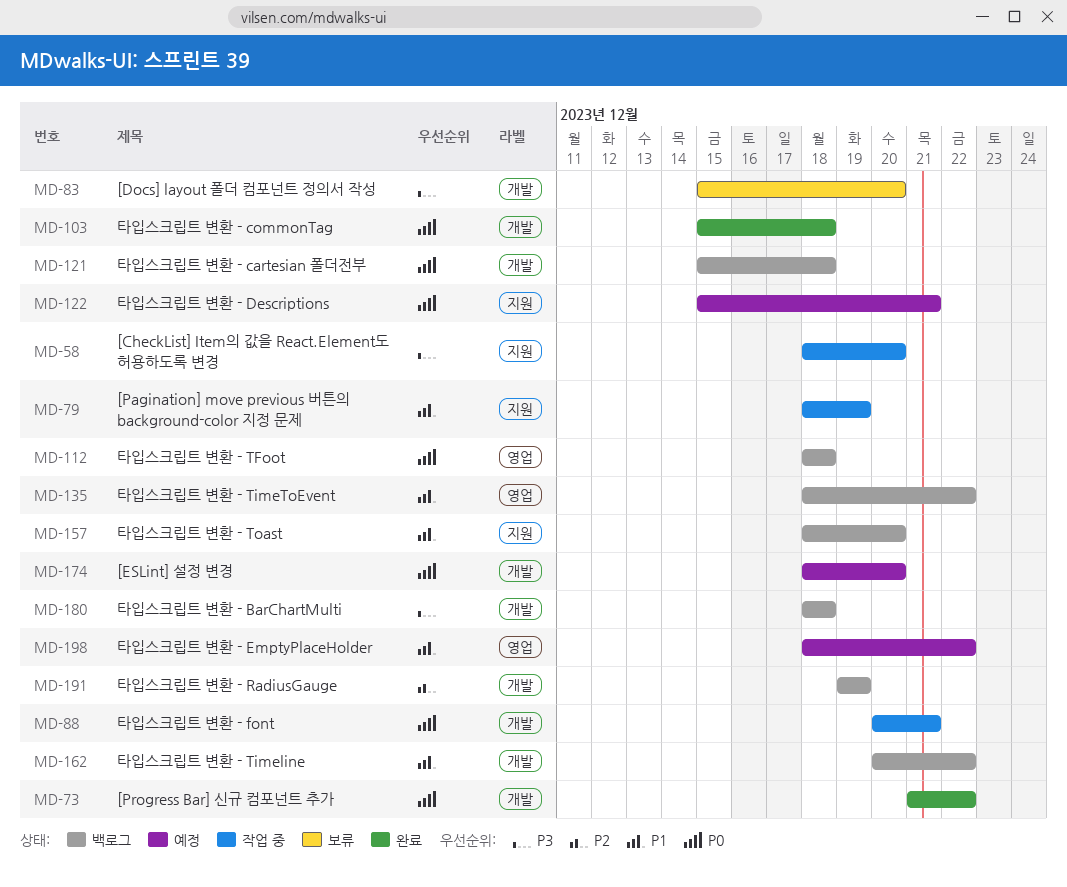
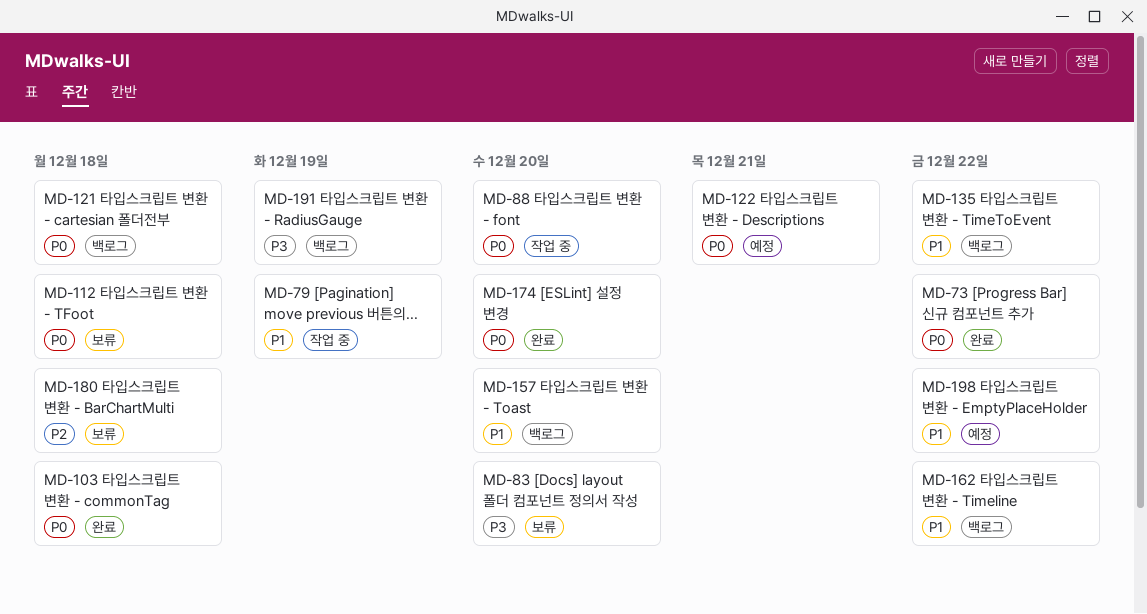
MD-58: present -> none
MD-88, due: Dec 21 -> Dec 20
MD-112, status: 백로그 -> 보류
MD-174, status: 예정 -> 완료
MD-180, status: 백로그 -> 보류
MD-180, priority: P3 -> P2
MD-191, priority: P2 -> P3

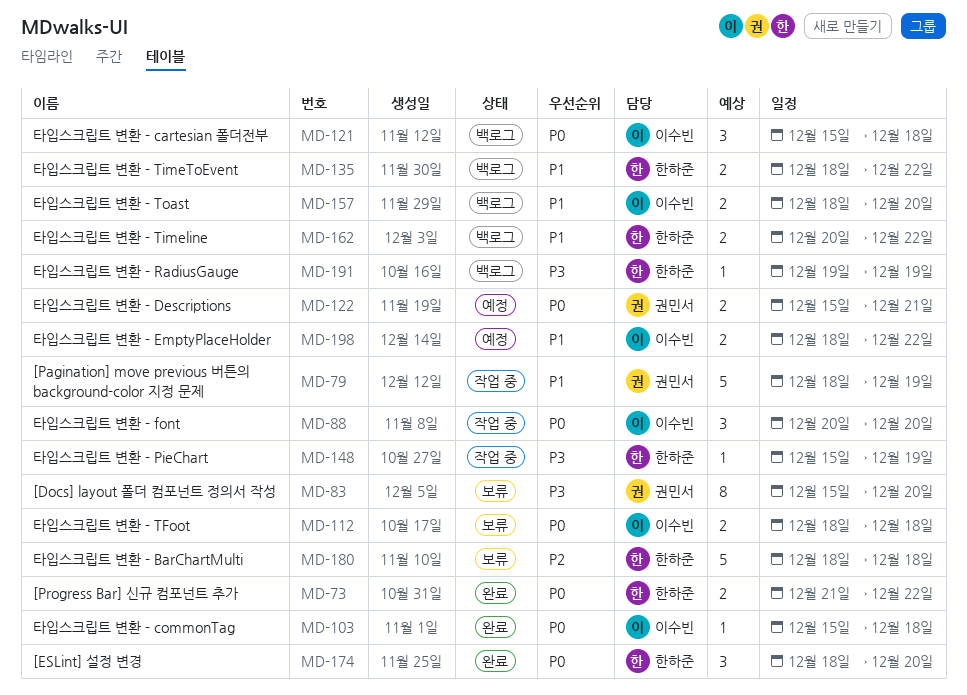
MD-148: none -> present

